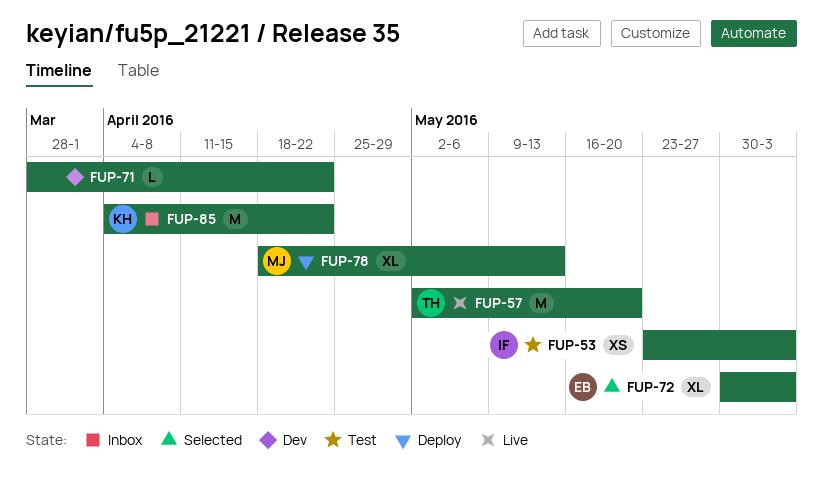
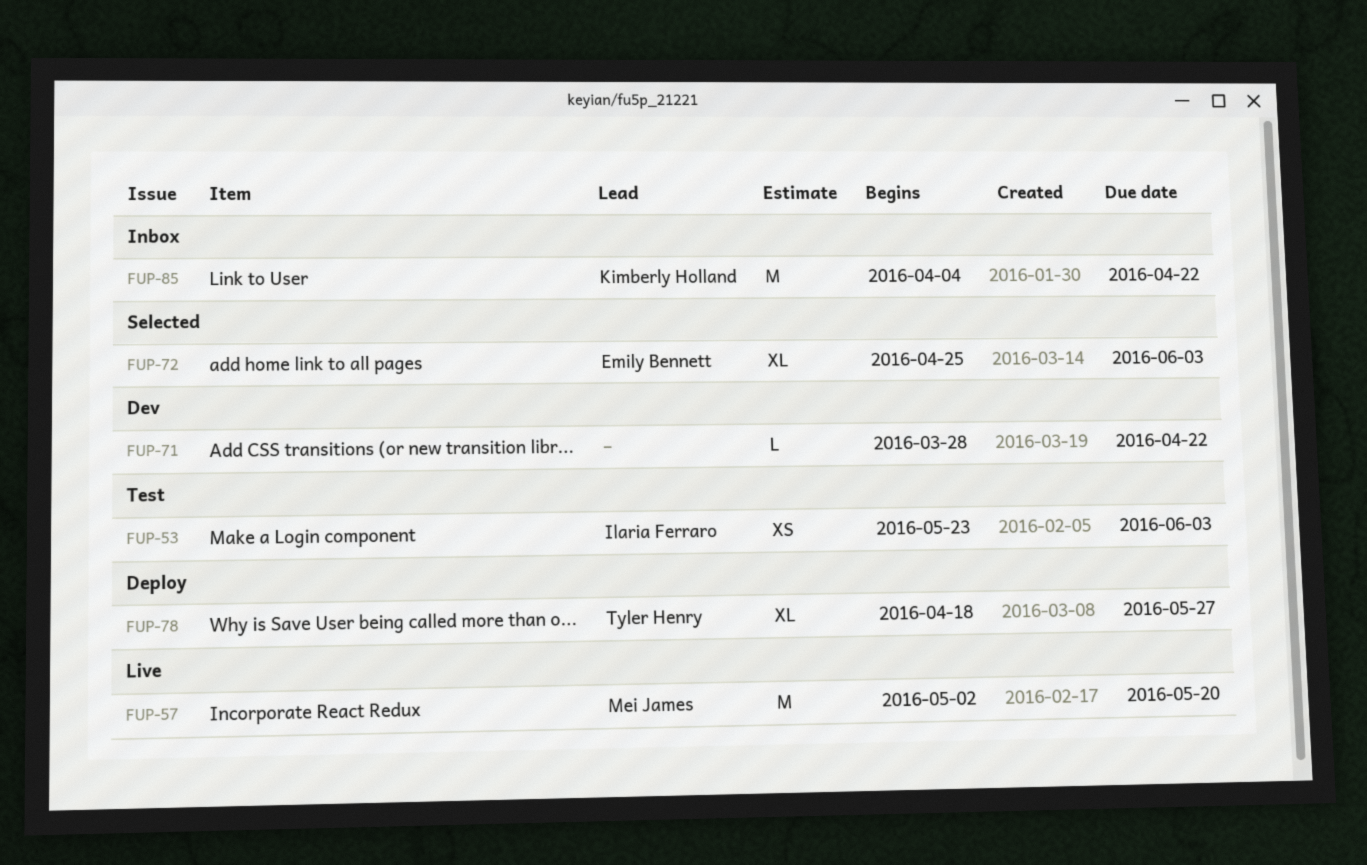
FUP-57, owner: Tyler Henry -> Mei James
FUP-72, start: May 30 -> Apr 25
FUP-78, owner: Mei James -> Tyler Henry
FUP-78, due: May 13 -> May 27

